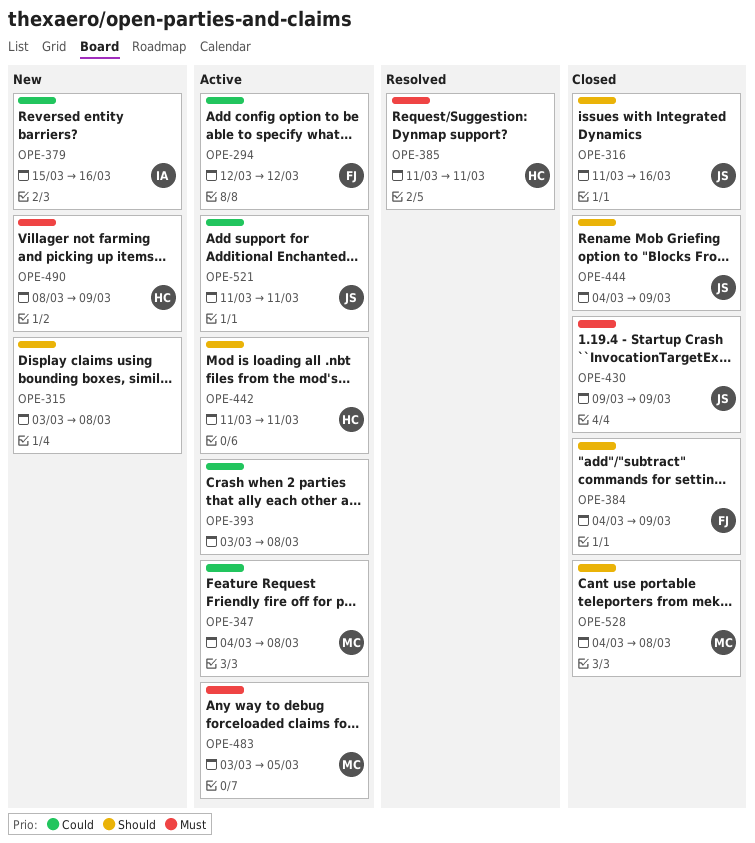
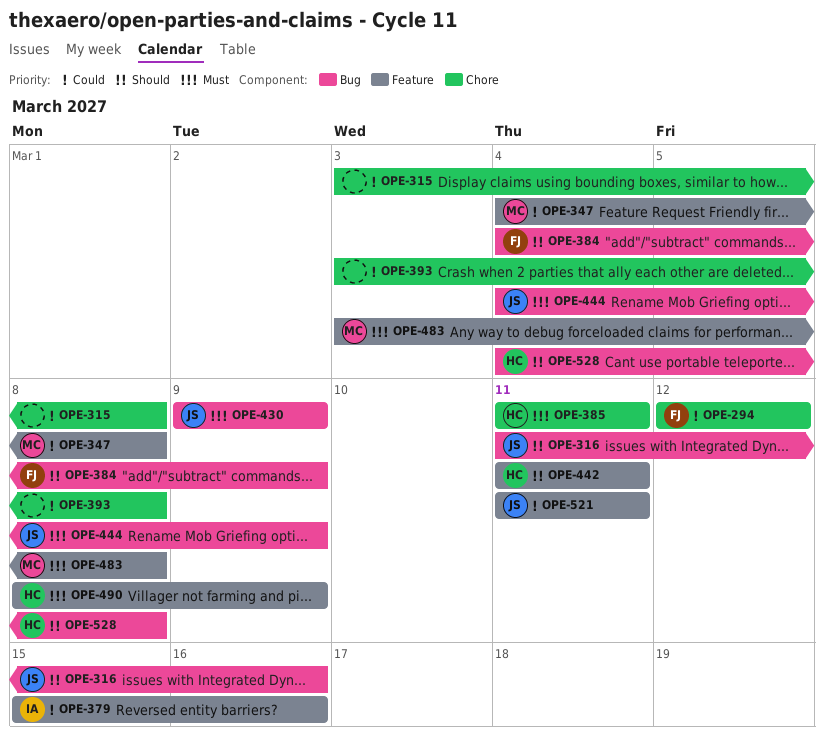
OPE-315, priority: Should -> Could
OPE-444, priority: Should -> Must
OPE-483, due: Mar 5 -> Mar 8
OPE-528, owner: MC -> HC

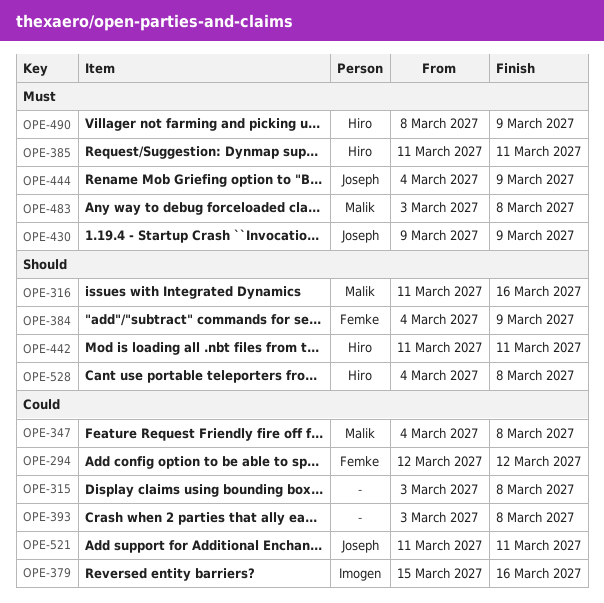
OPE-316, owner: Joseph -> Malik

